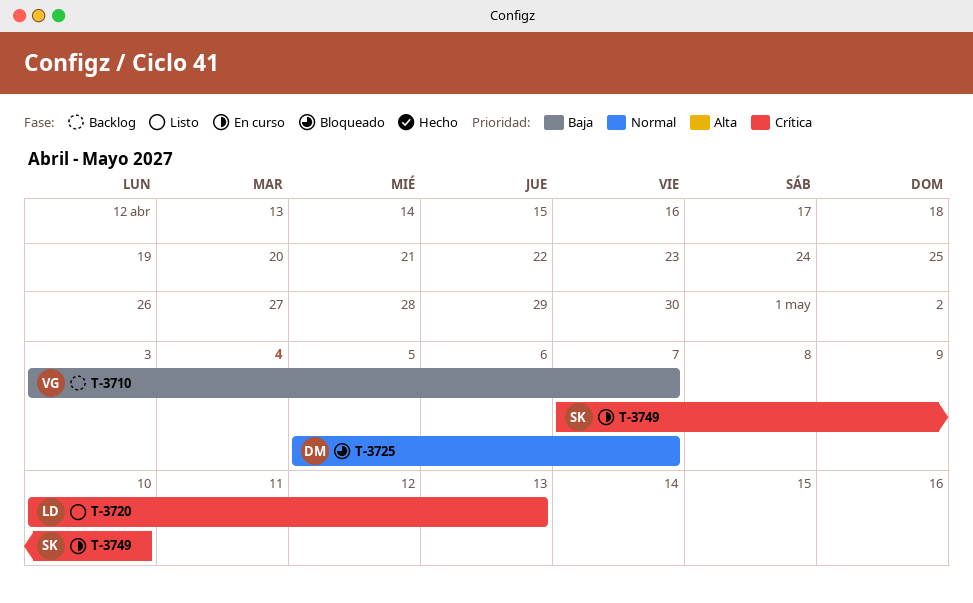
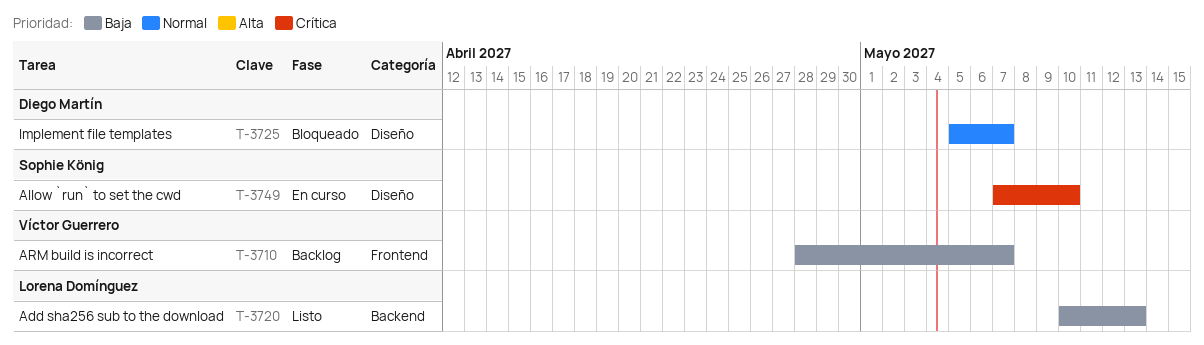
T-3710, start: May 3 -> Apr 28
T-3720, priority: Crítica -> Baja

